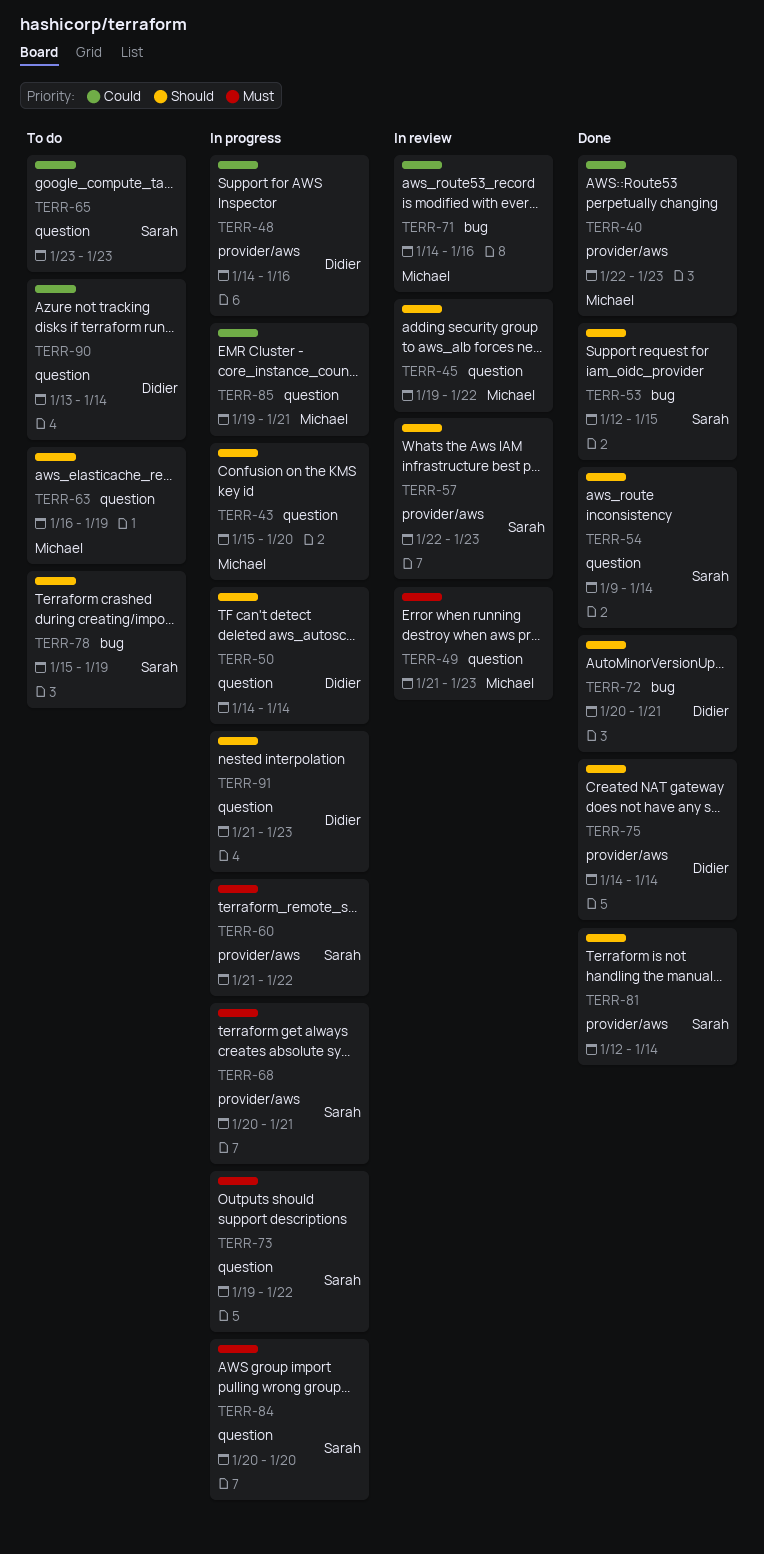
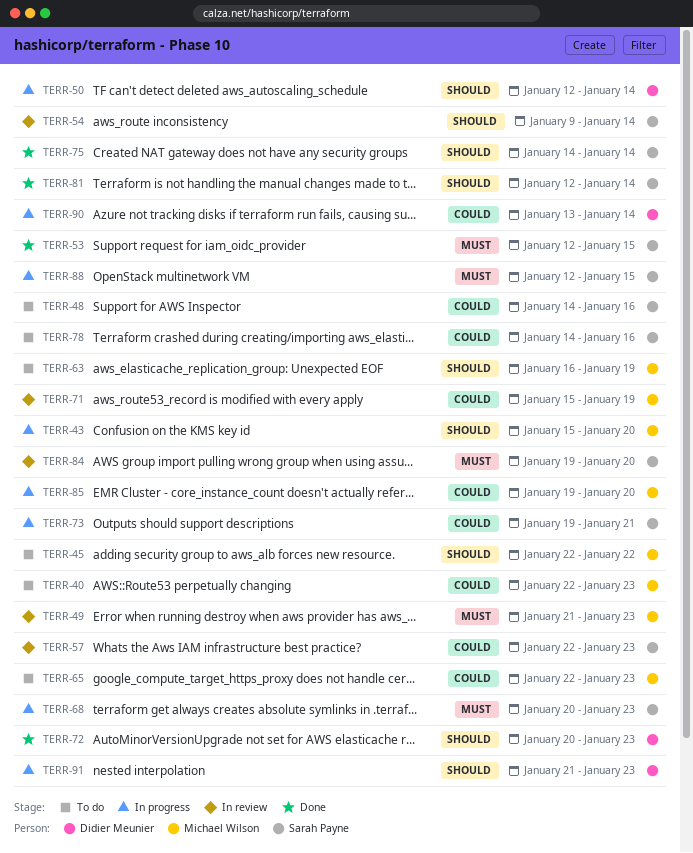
TERR-40, status: Done -> To do
TERR-45, status: In review -> To do
TERR-45, start: Jan 19 -> Jan 22
TERR-48, status: In progress -> To do
TERR-48, owner: Didier Meunier -> Sarah Payne
TERR-50, start: Jan 14 -> Jan 12
TERR-53, priority: Should -> Must
TERR-54, status: Done -> In review
TERR-57, priority: Should -> Could
TERR-60: present -> none
TERR-65, owner: Sarah Payne -> Michael Wilson
TERR-65, start: Jan 23 -> Jan 22
TERR-68, due: Jan 21 -> Jan 23
TERR-71, start: Jan 14 -> Jan 15
TERR-71, due: Jan 16 -> Jan 19
TERR-72, due: Jan 21 -> Jan 23
TERR-73, priority: Must -> Could
TERR-73, due: Jan 22 -> Jan 21
TERR-75, owner: Didier Meunier -> Sarah Payne
TERR-78, priority: Should -> Could
TERR-78, start: Jan 15 -> Jan 14
TERR-78, due: Jan 19 -> Jan 16
TERR-84, status: In progress -> In review
TERR-84, start: Jan 20 -> Jan 19
TERR-85, due: Jan 21 -> Jan 20
TERR-88: none -> present
TERR-90, status: To do -> In progress

